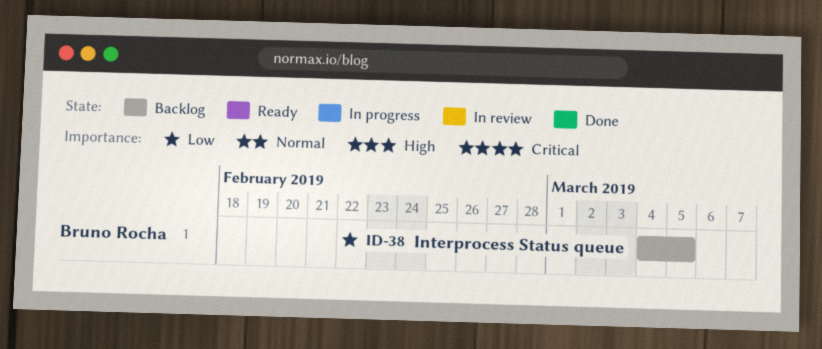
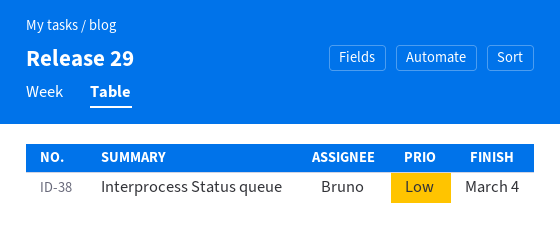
ID-38, due: Mar 5 -> Mar 4

